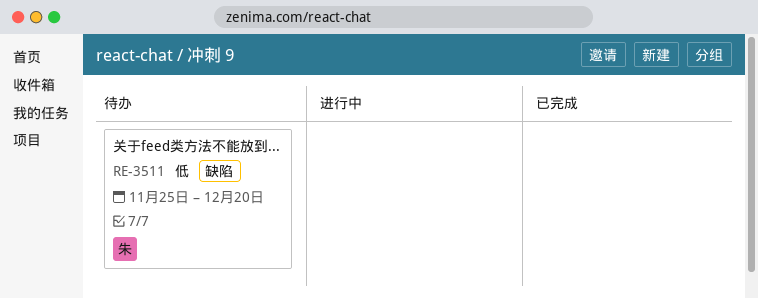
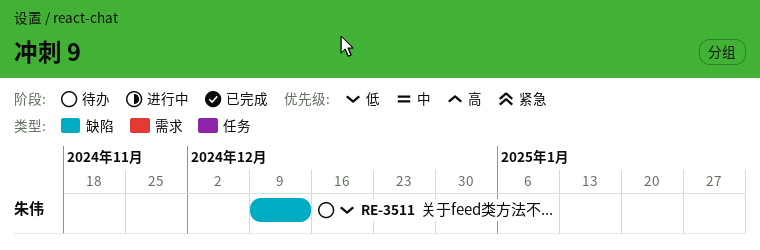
RE-3511, start: Nov 25 -> Dec 9
RE-3511, due: Dec 20 -> Dec 13

